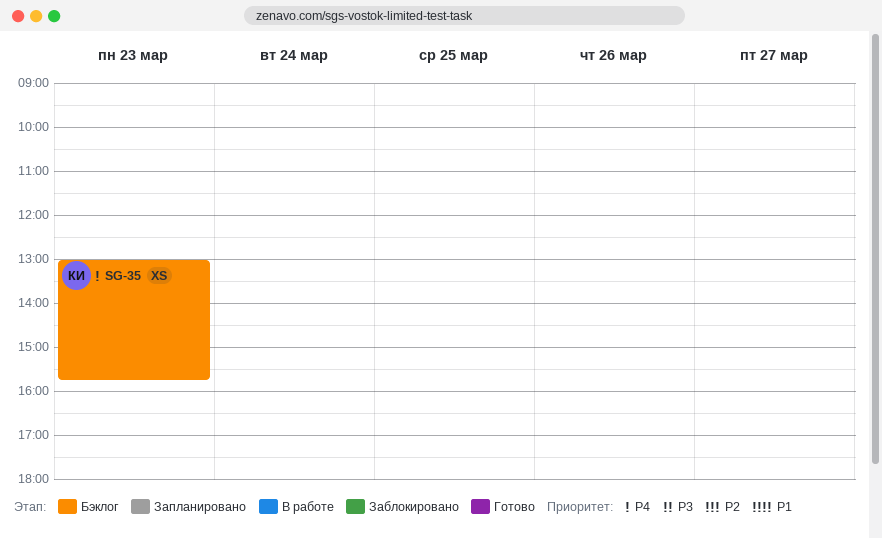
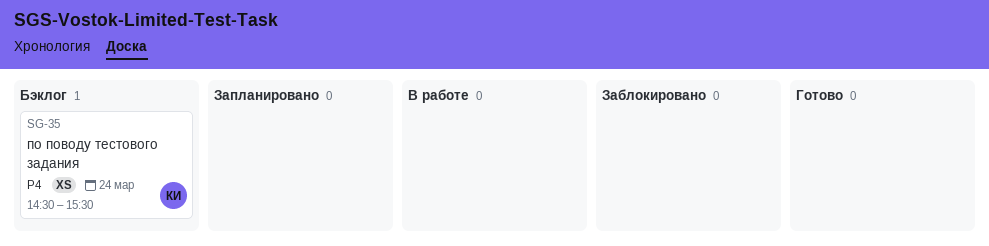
SG-35, day: Mar 23 -> Mar 24
SG-35, begins: 13:00 -> 14:30
SG-35, ends: 15:45 -> 15:30

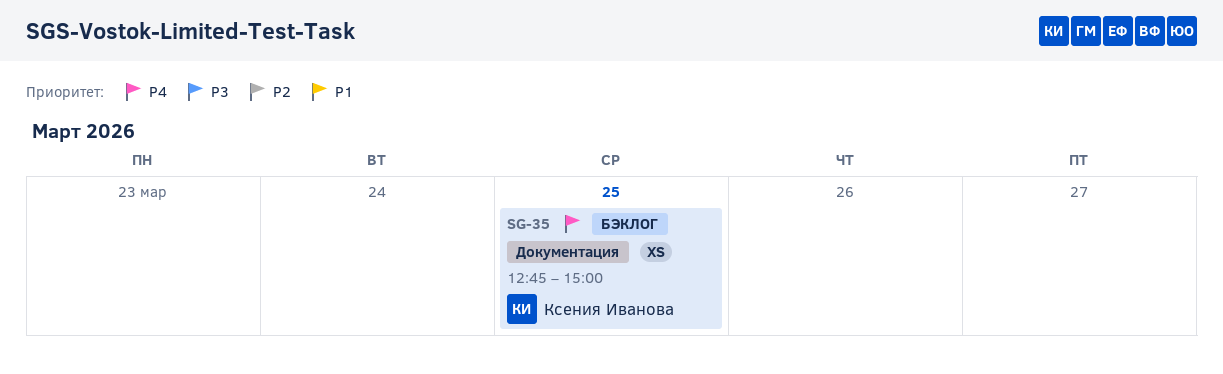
SG-35, day: Mar 24 -> Mar 25
SG-35, begins: 14:30 -> 12:45
SG-35, ends: 15:30 -> 15:00

